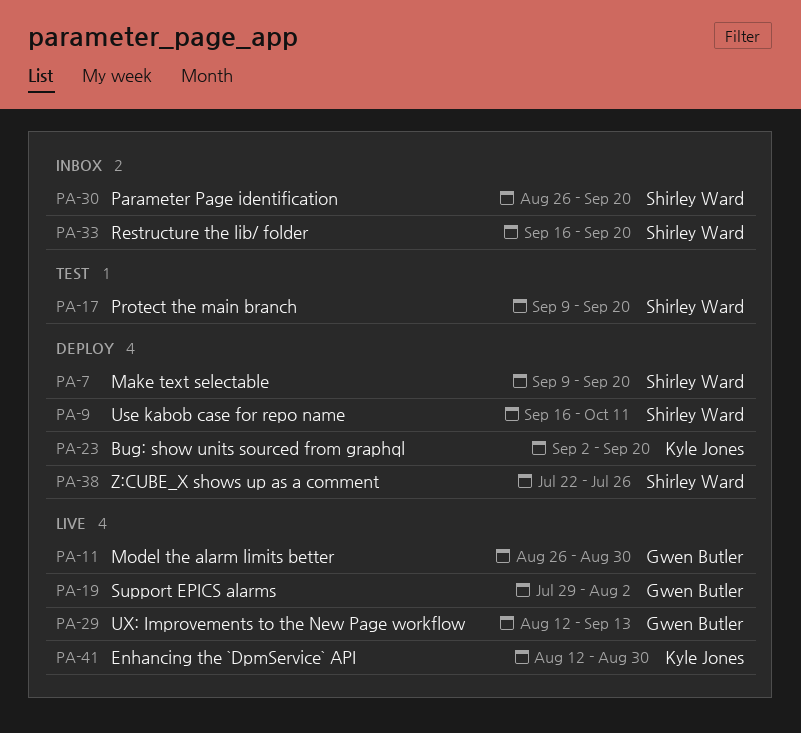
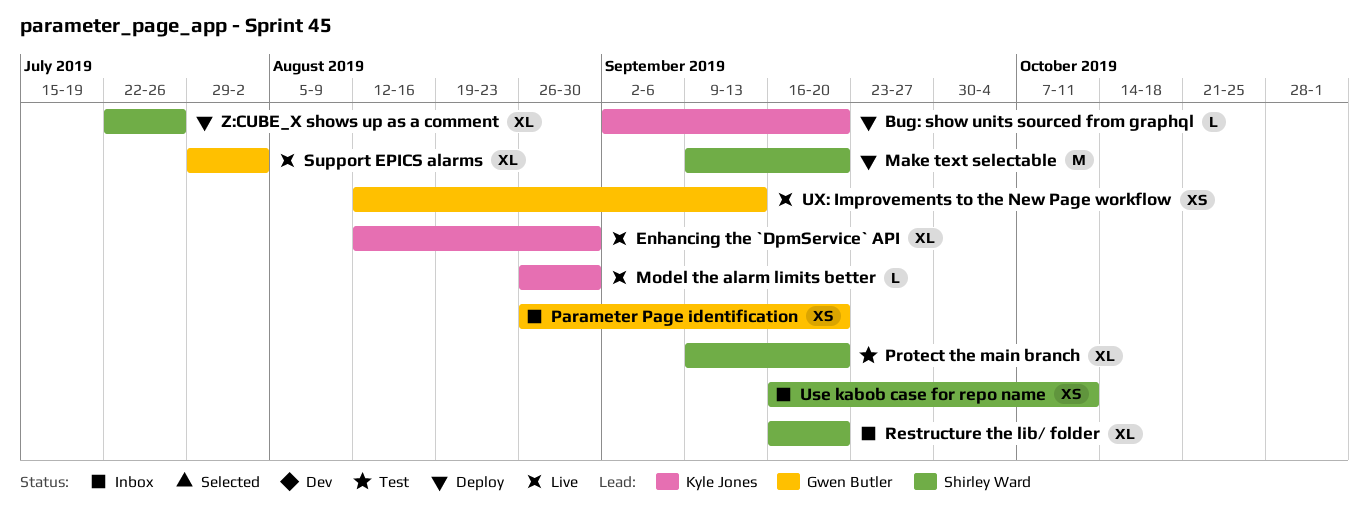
Model the alarm limits better, owner: Gwen Butler -> Kyle Jones
Parameter Page identification, owner: Shirley Ward -> Gwen Butler
Use kabob case for repo name, status: Deploy -> Inbox

